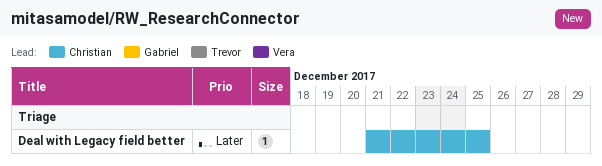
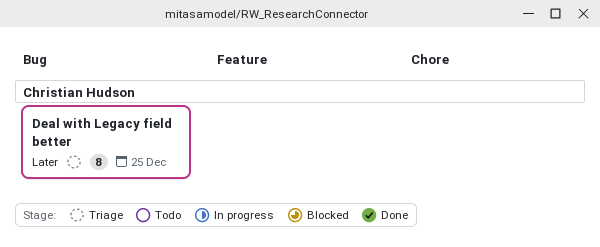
Deal with Legacy field better, estimate: 1 -> 8

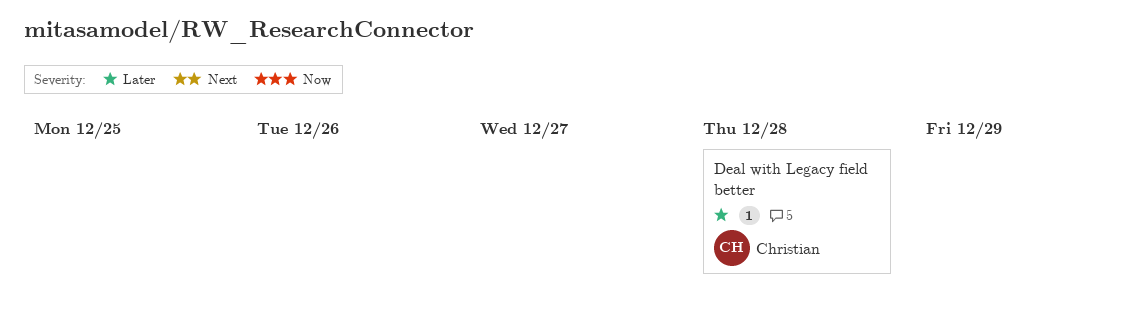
Deal with Legacy field better, estimate: 8 -> 1
Deal with Legacy field better, due: Dec 25 -> Dec 28

